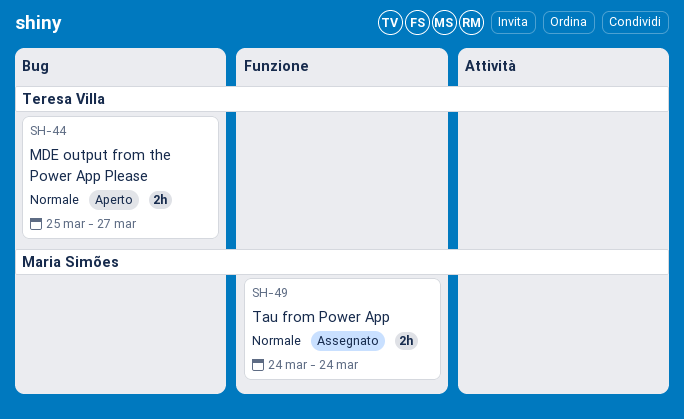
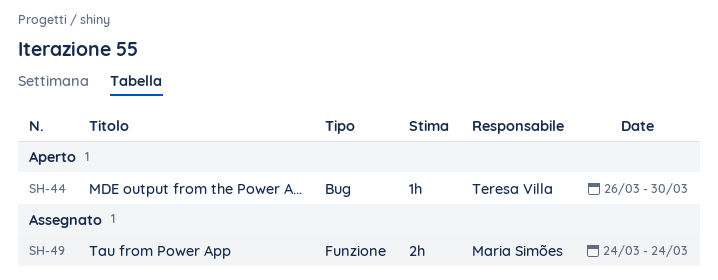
SH-44, estimate: 2h -> 1h
SH-44, start: Mar 25 -> Mar 26
SH-44, due: Mar 27 -> Mar 30

